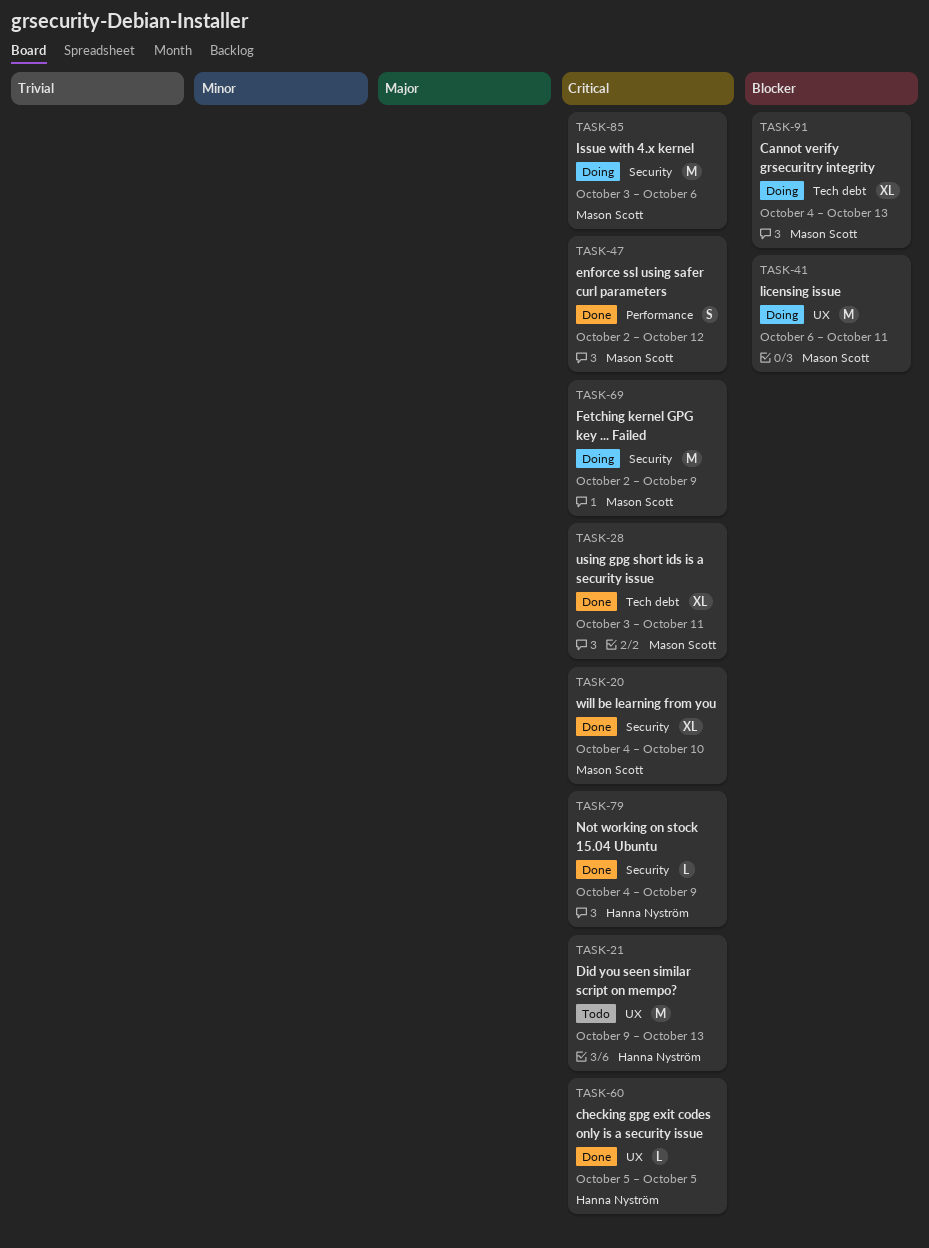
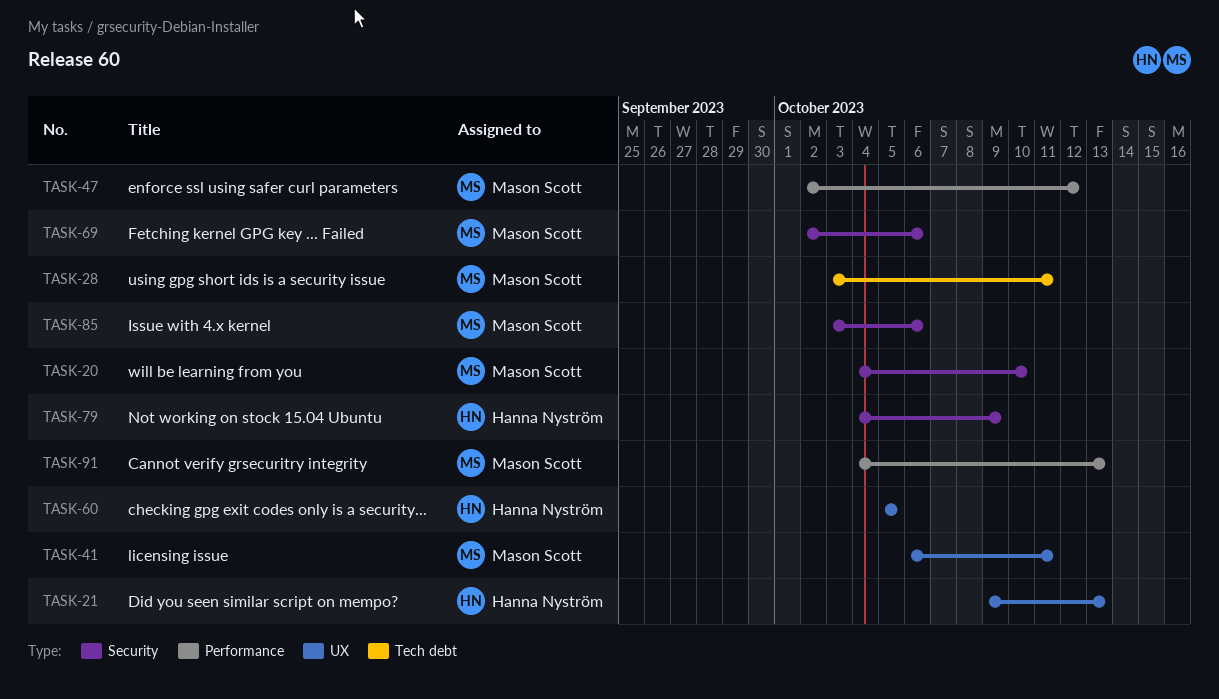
TASK-69, due: Oct 9 -> Oct 6
TASK-91, label: Tech debt -> Performance

